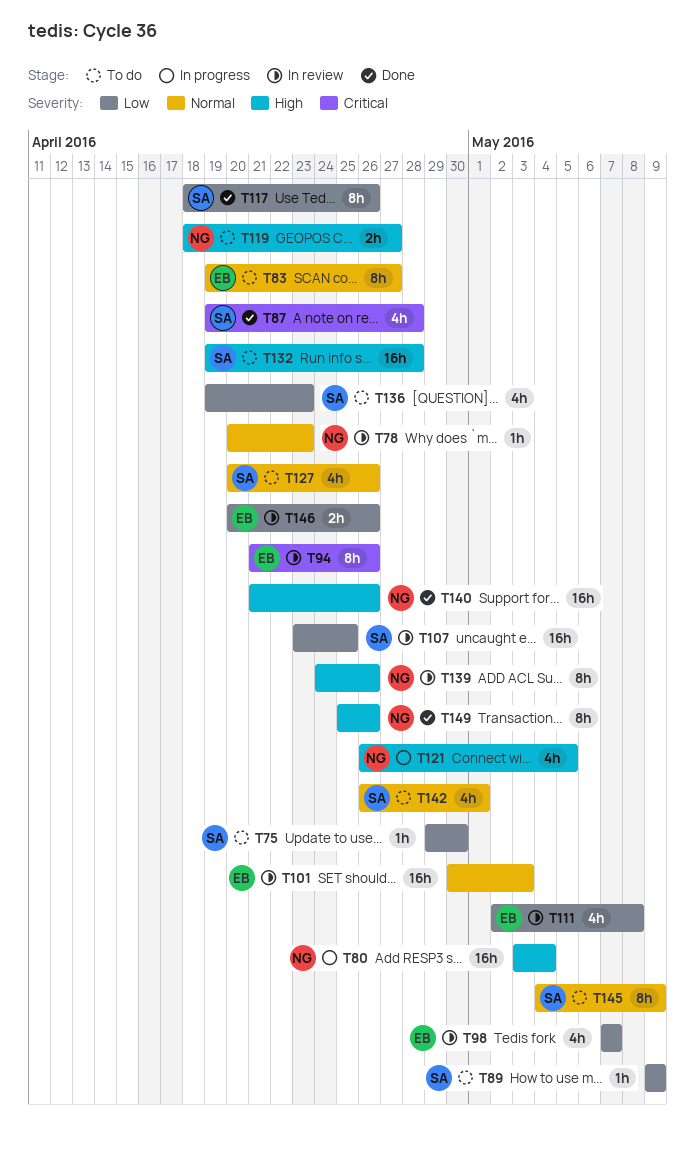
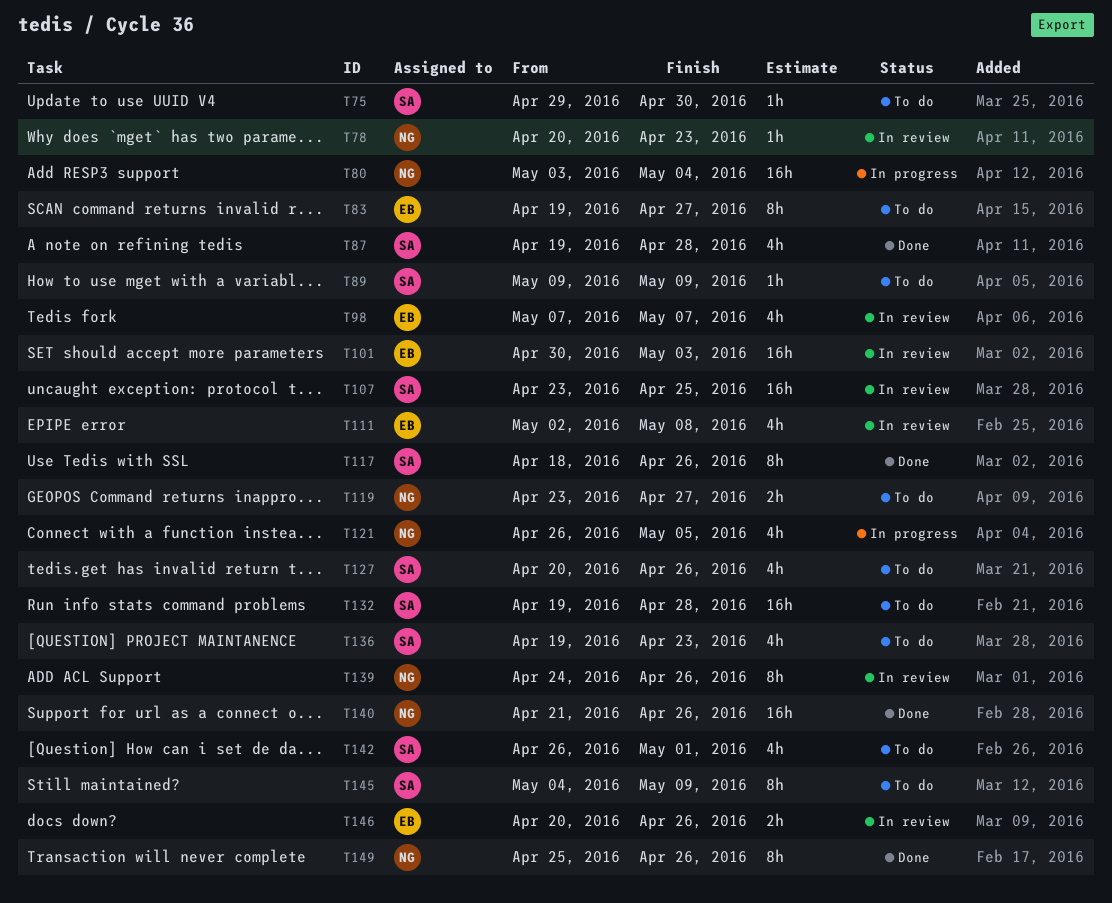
T94: present -> none
T119, start: Apr 18 -> Apr 23

